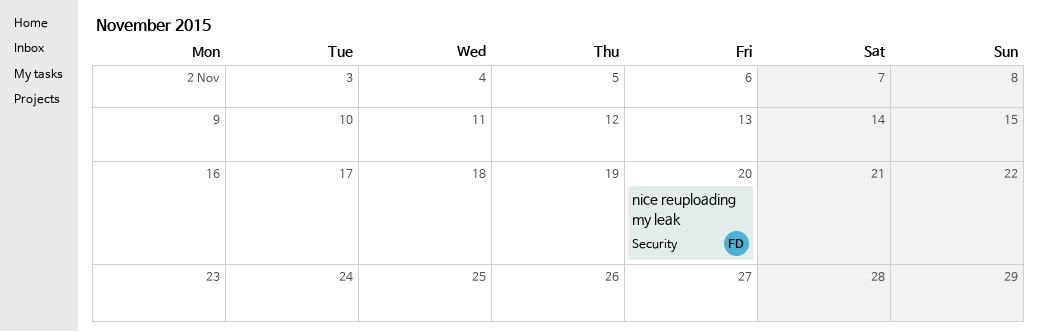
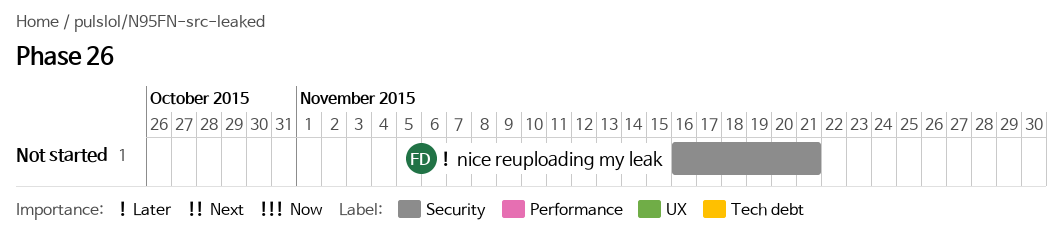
nice reuploading my leak, due: Nov 20 -> Nov 21

